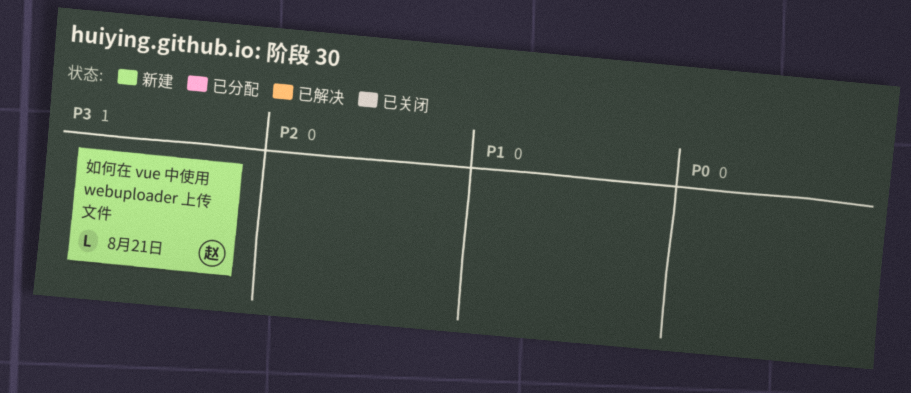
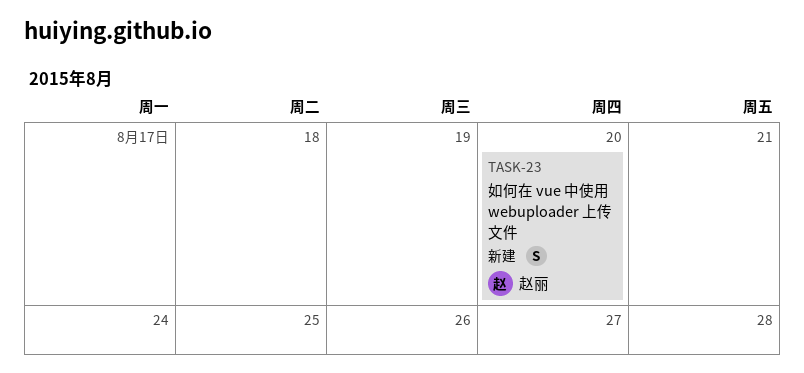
如何在 vue 中使用 webuploader 上传文件, estimate: L -> S
如何在 vue 中使用 webuploader 上传文件, due: Aug 21 -> Aug 20

